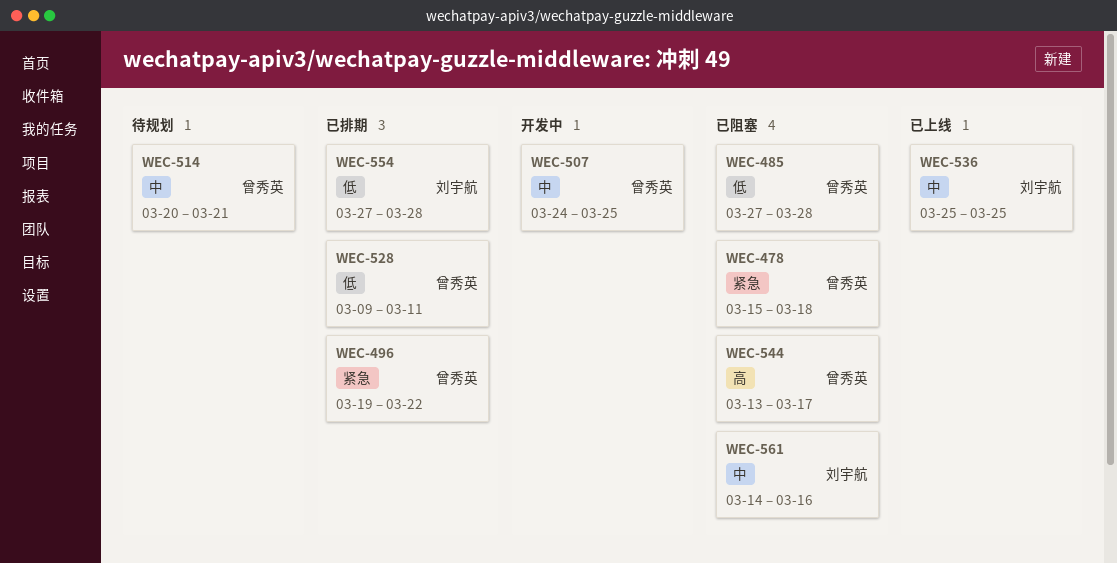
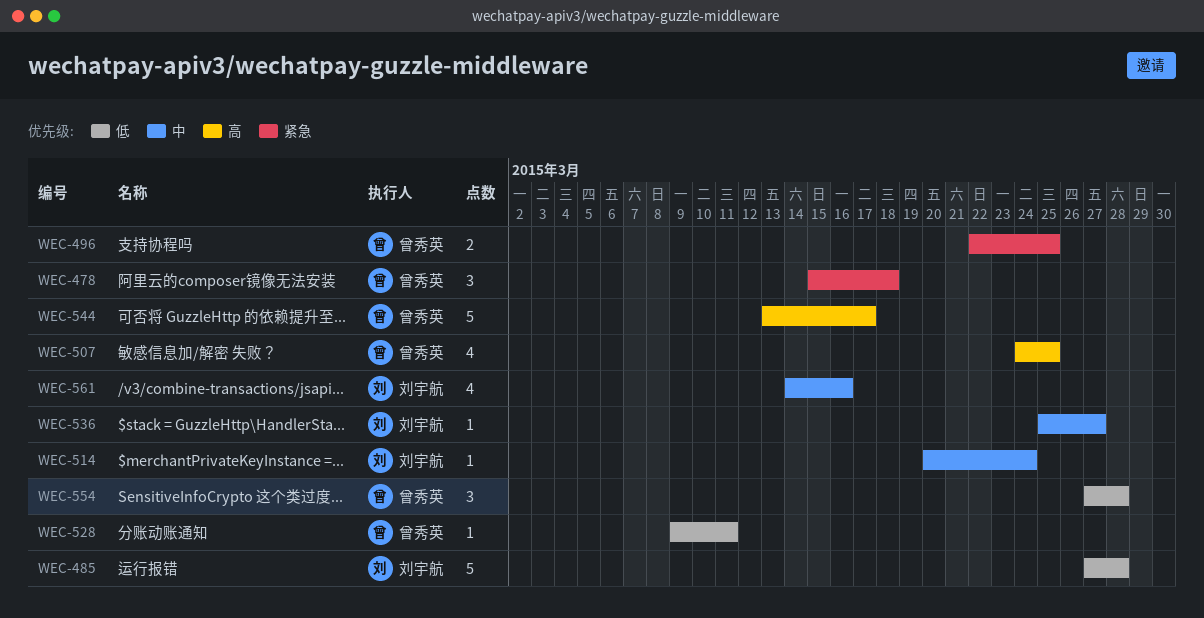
WEC-485, owner: 曾秀英 -> 刘宇航
WEC-496, start: Mar 19 -> Mar 22
WEC-496, due: Mar 22 -> Mar 25
WEC-507, priority: 中 -> 高
WEC-514, owner: 曾秀英 -> 刘宇航
WEC-514, due: Mar 21 -> Mar 24
WEC-536, due: Mar 25 -> Mar 27
WEC-554, owner: 刘宇航 -> 曾秀英

